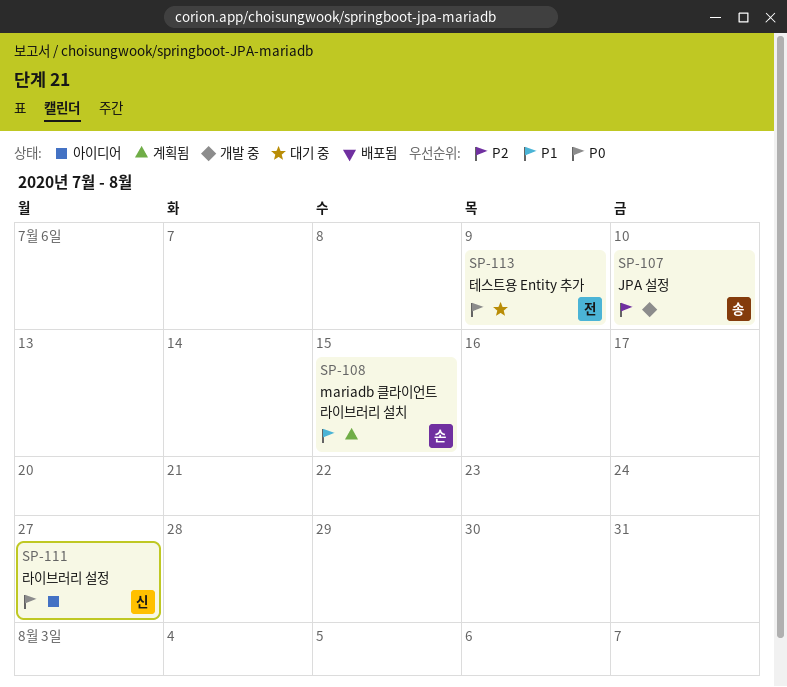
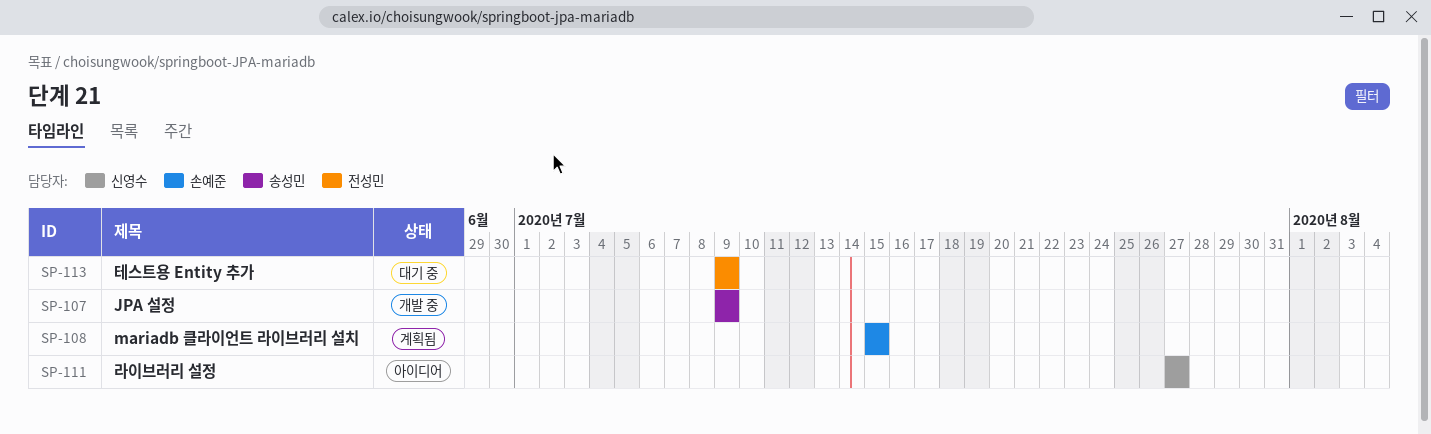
SP-107, due: Jul 10 -> Jul 9

